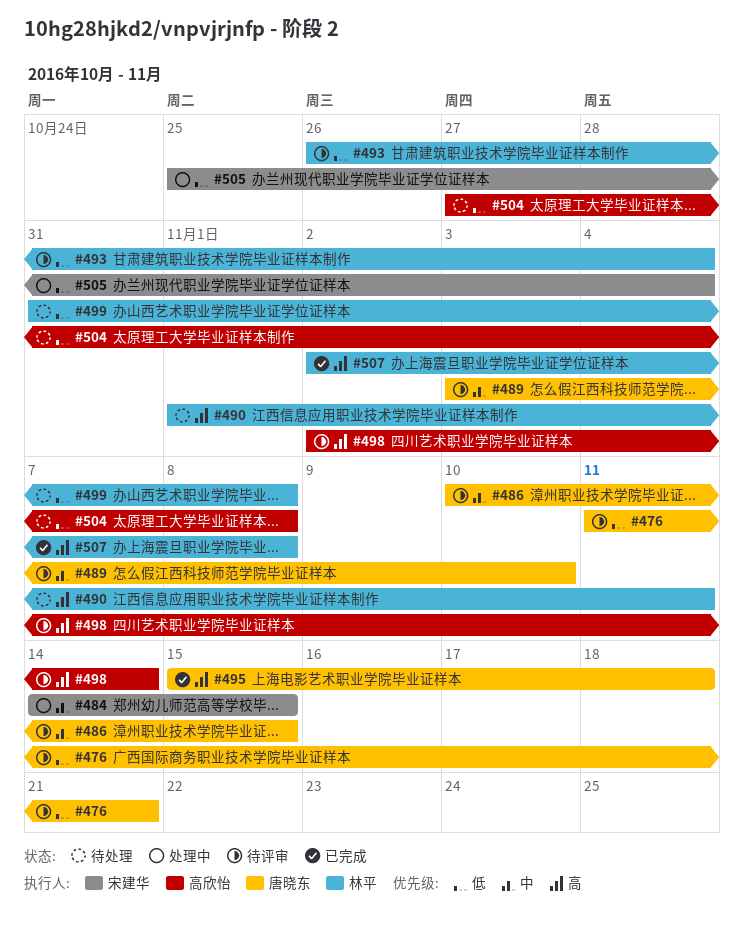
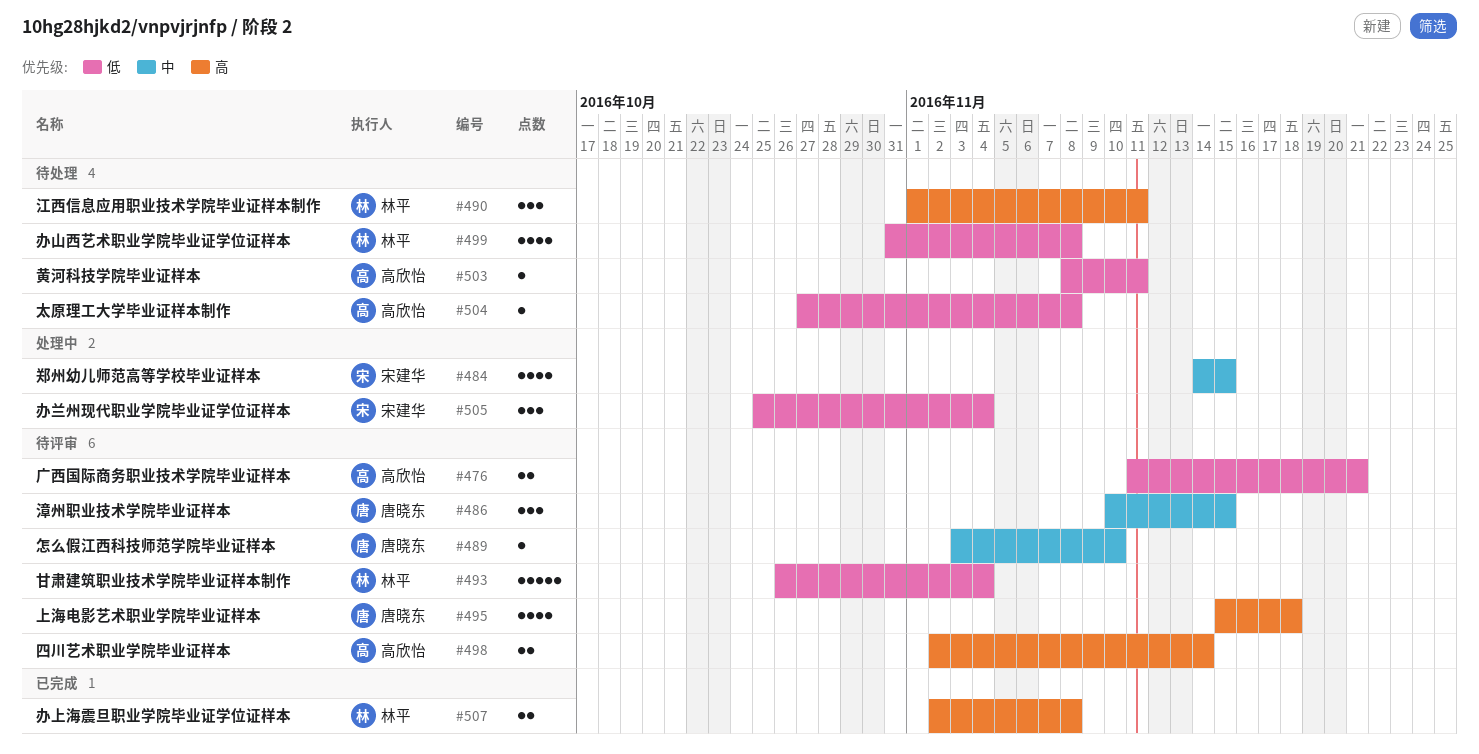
#476, owner: 唐晓东 -> 高欣怡
#495, status: 已完成 -> 待评审
#503: none -> present

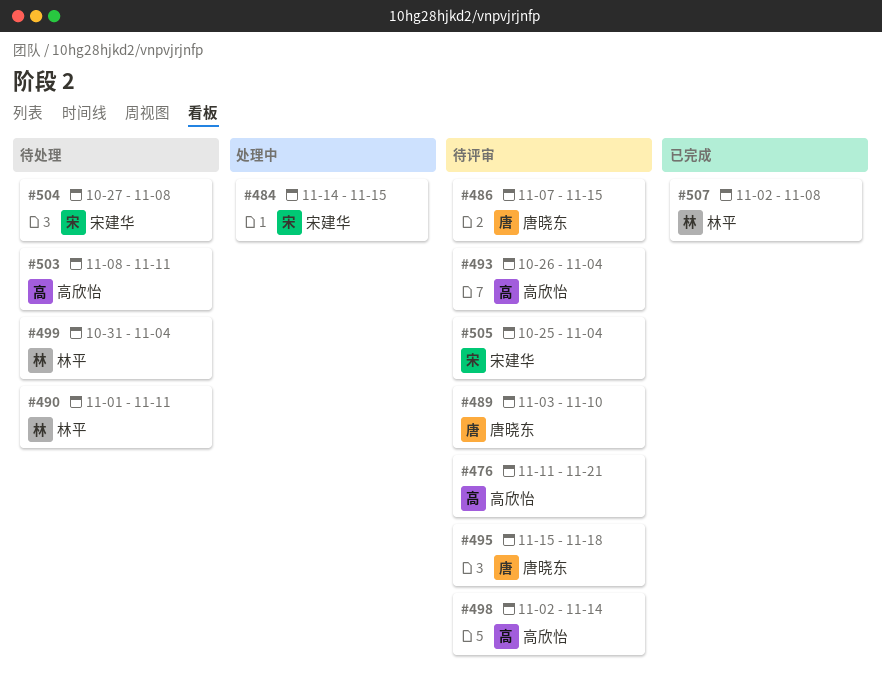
#486, start: Nov 10 -> Nov 7
#493, owner: 林平 -> 高欣怡
#499, due: Nov 8 -> Nov 4
#504, owner: 高欣怡 -> 宋建华
#505, status: 处理中 -> 待评审

